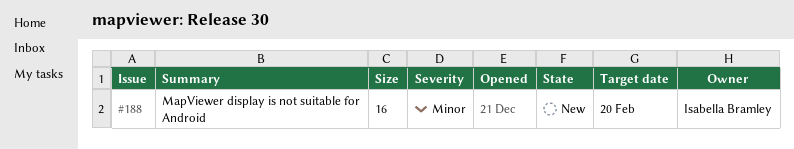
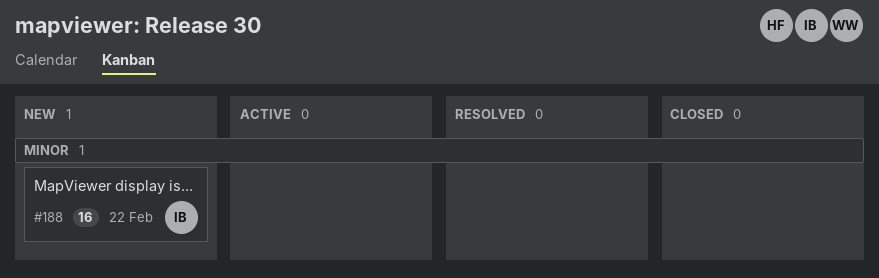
#188, due: Feb 20 -> Feb 22

